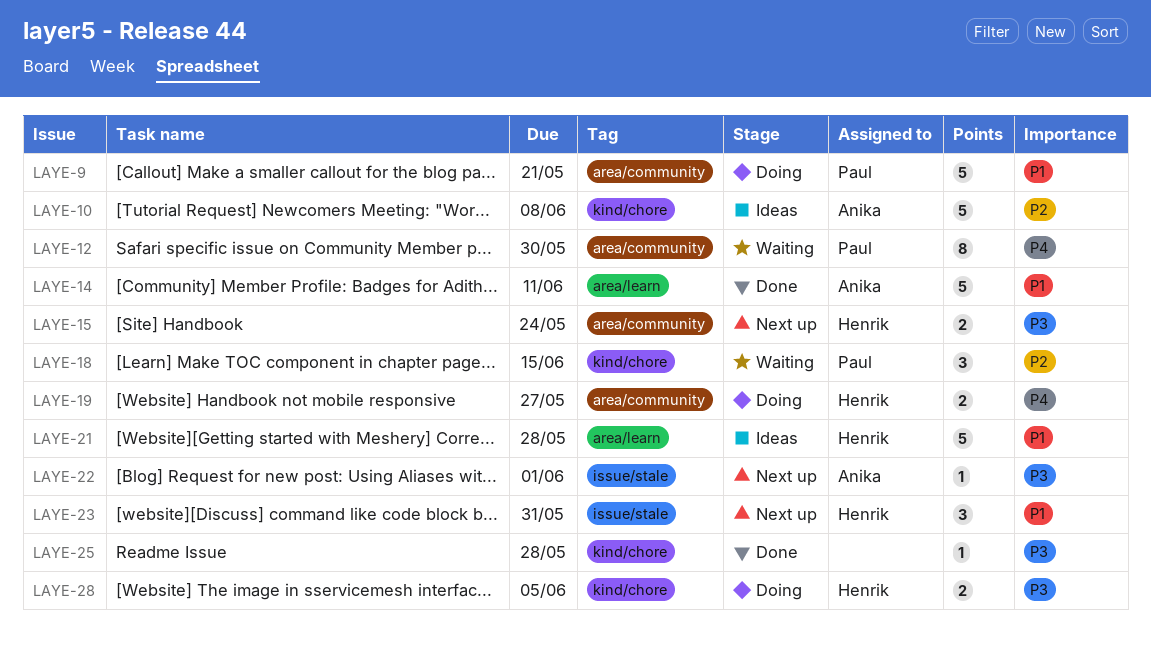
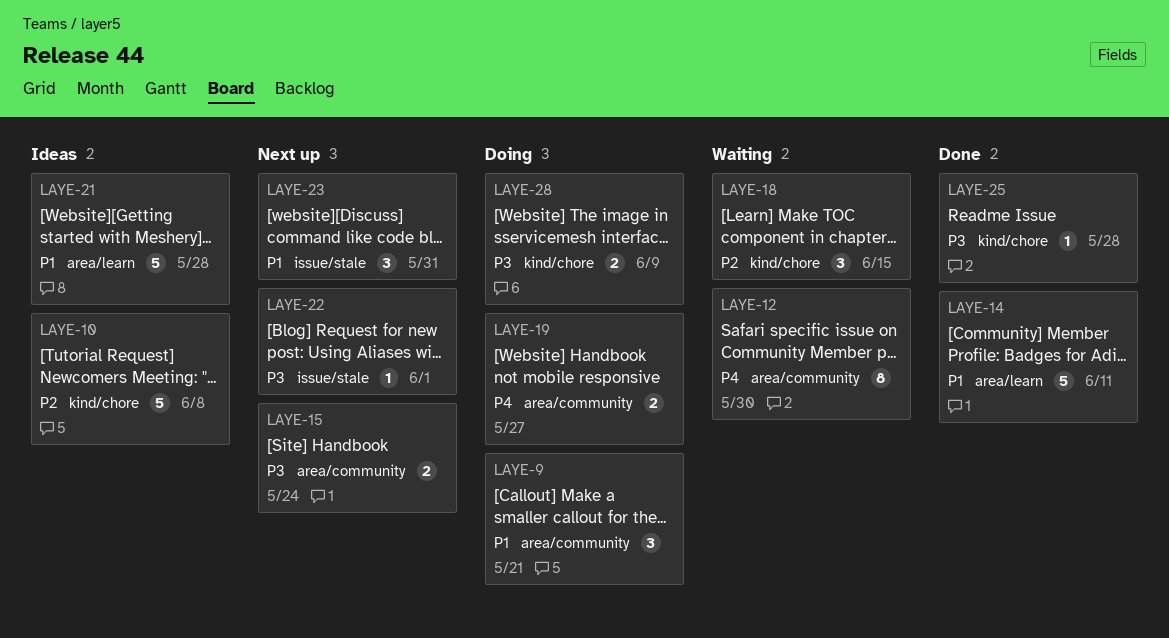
LAYE-9, estimate: 5 -> 3
LAYE-28, due: Jun 5 -> Jun 9

